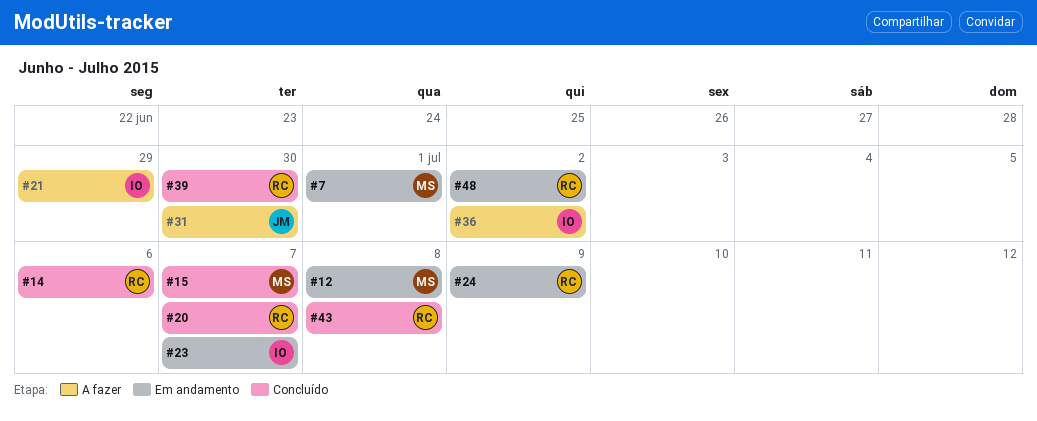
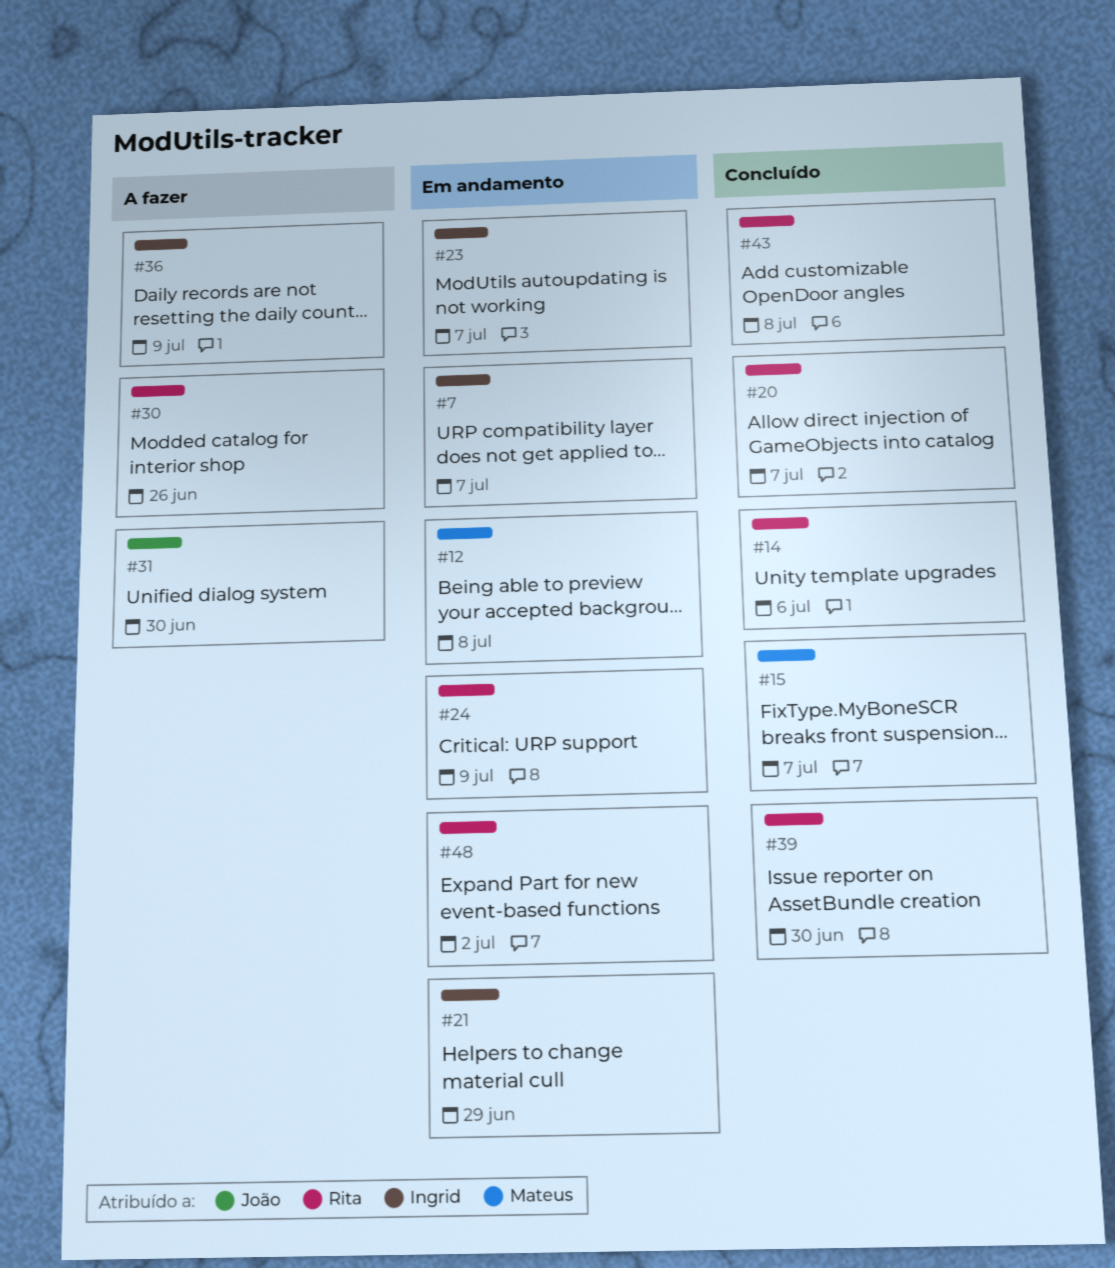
#7, owner: Mateus -> Ingrid
#7, due: Jul 1 -> Jul 7
#21, status: A fazer -> Em andamento
#30: none -> present
#36, due: Jul 2 -> Jul 9

